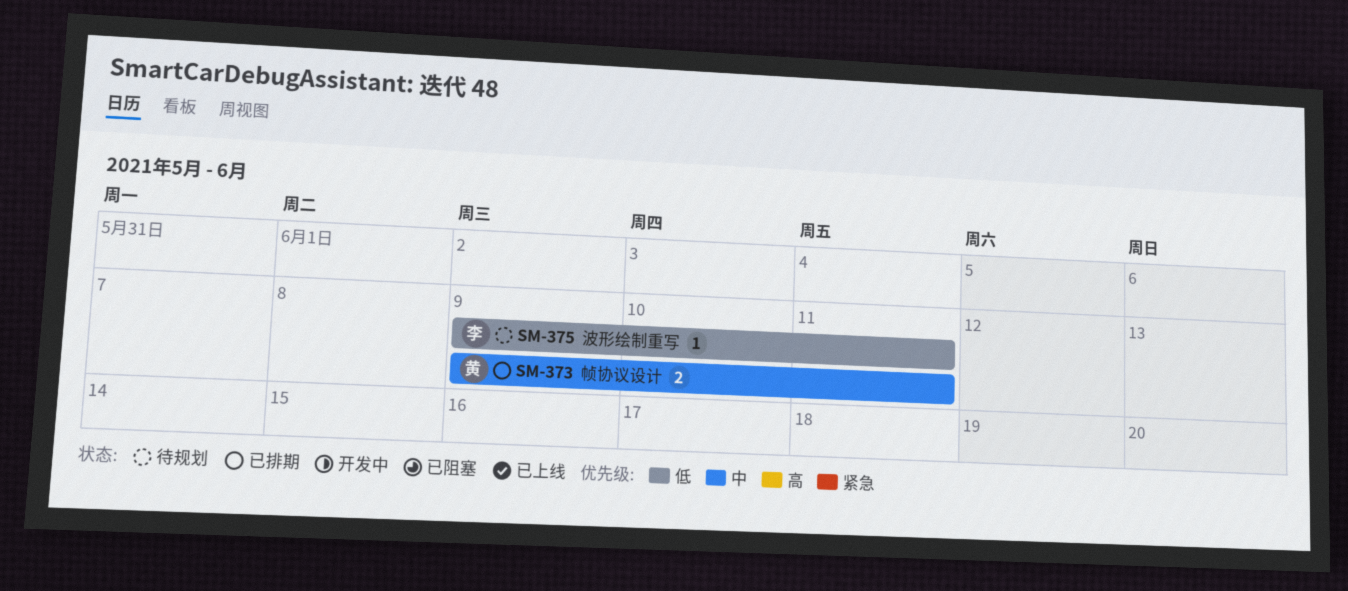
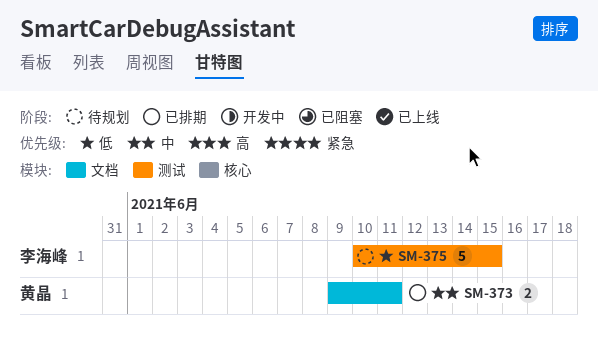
SM-375, estimate: 1 -> 5
SM-375, start: Jun 9 -> Jun 10
SM-375, due: Jun 11 -> Jun 15

